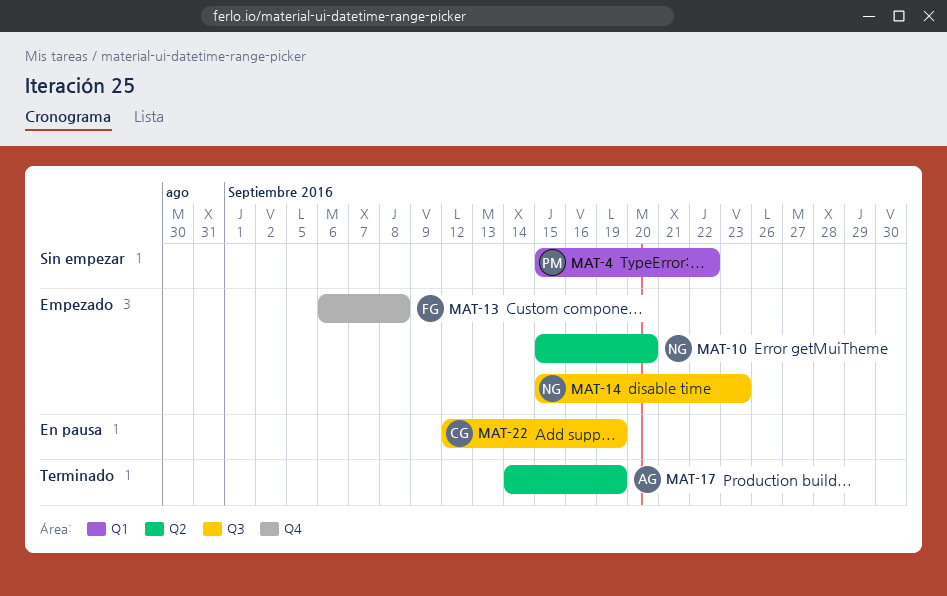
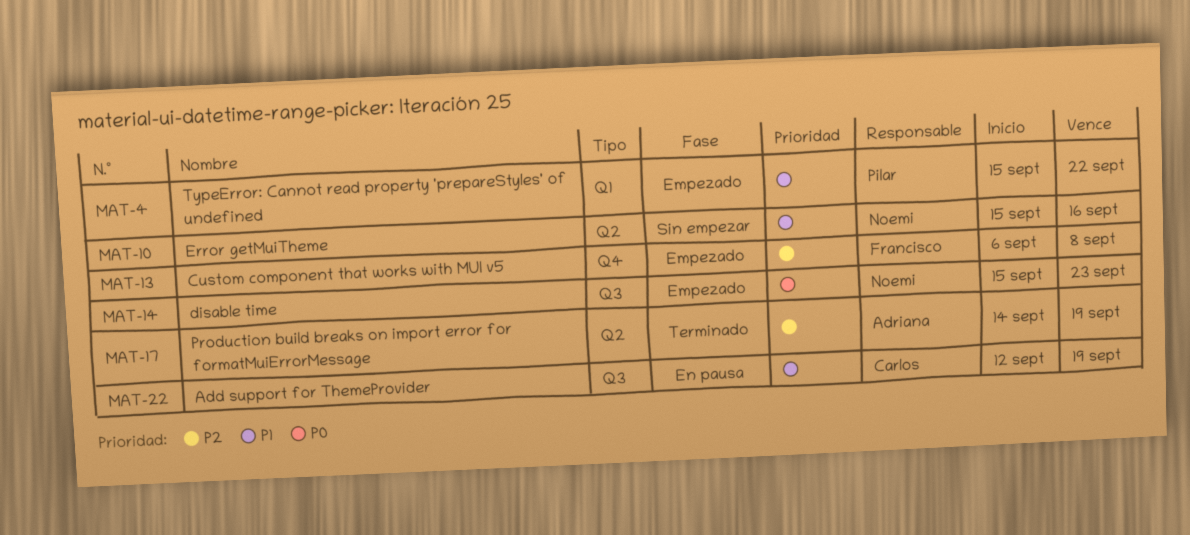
MAT-4, status: Sin empezar -> Empezado
MAT-10, status: Empezado -> Sin empezar
MAT-10, due: Sep 20 -> Sep 16

